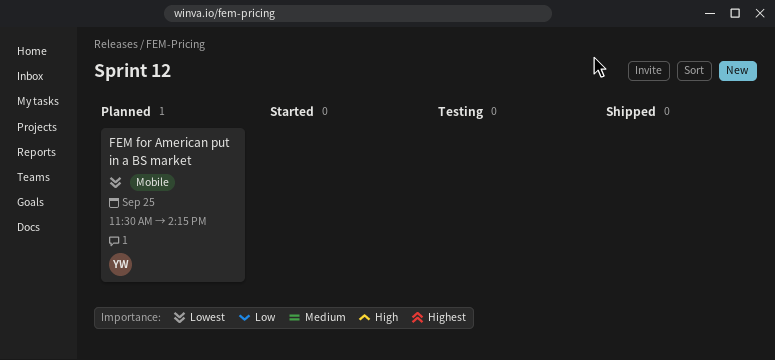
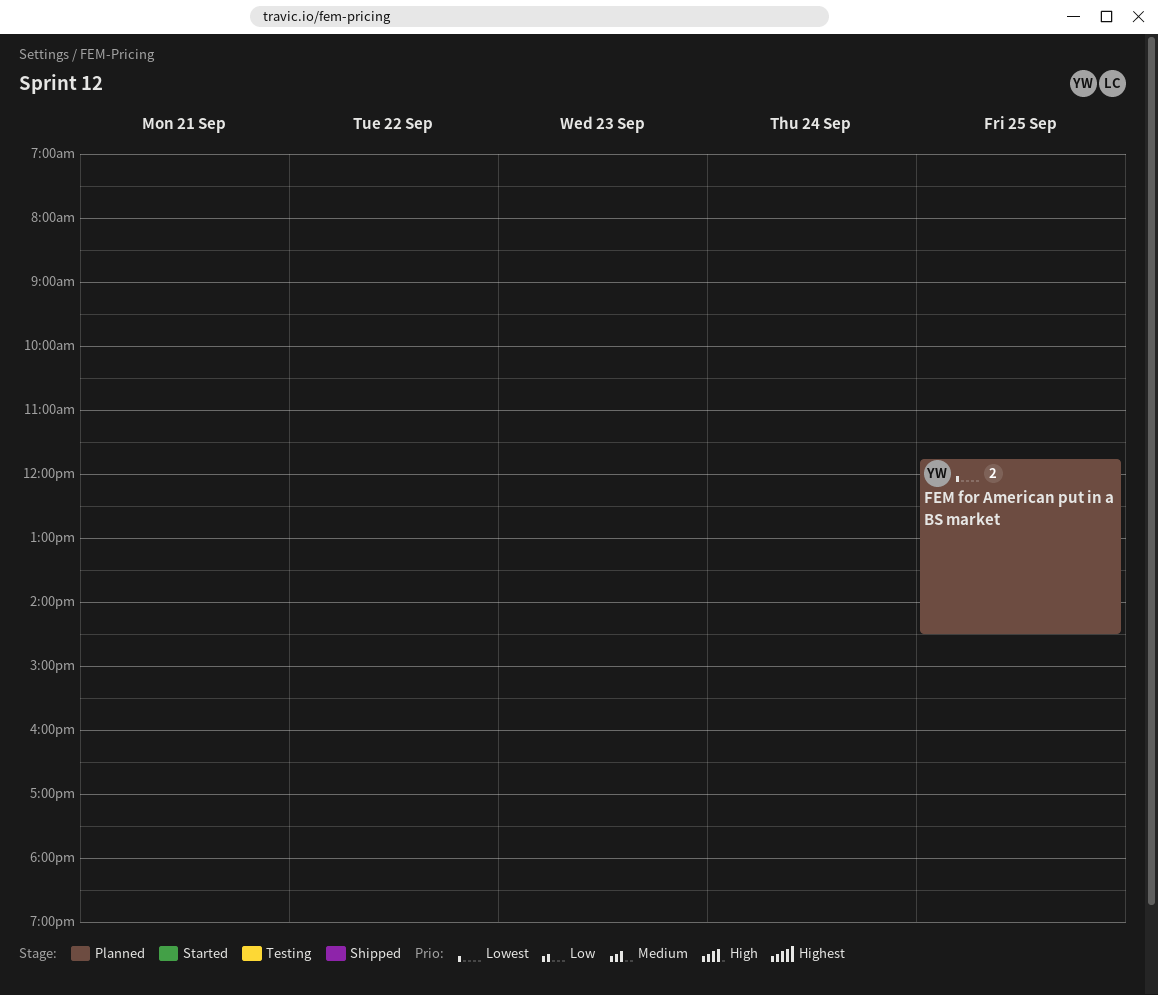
FEM for American put in a BS market, begins: 11:30 -> 11:45
FEM for American put in a BS market, ends: 14:15 -> 14:30

